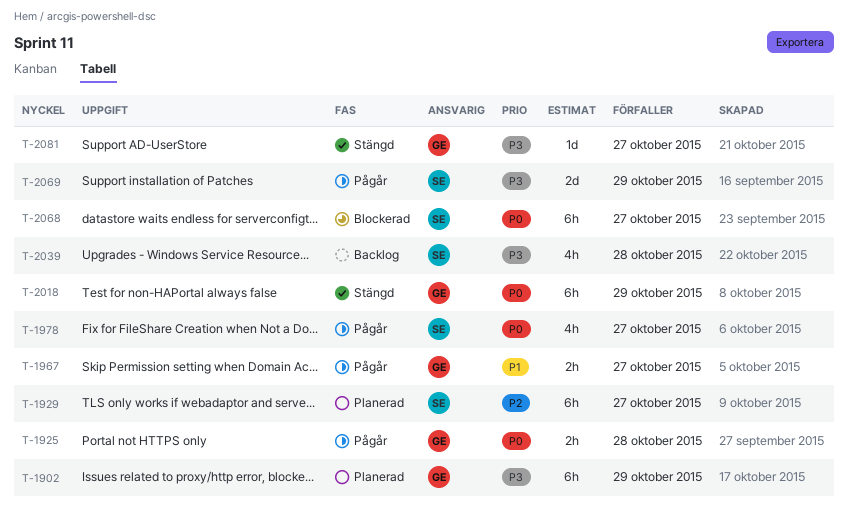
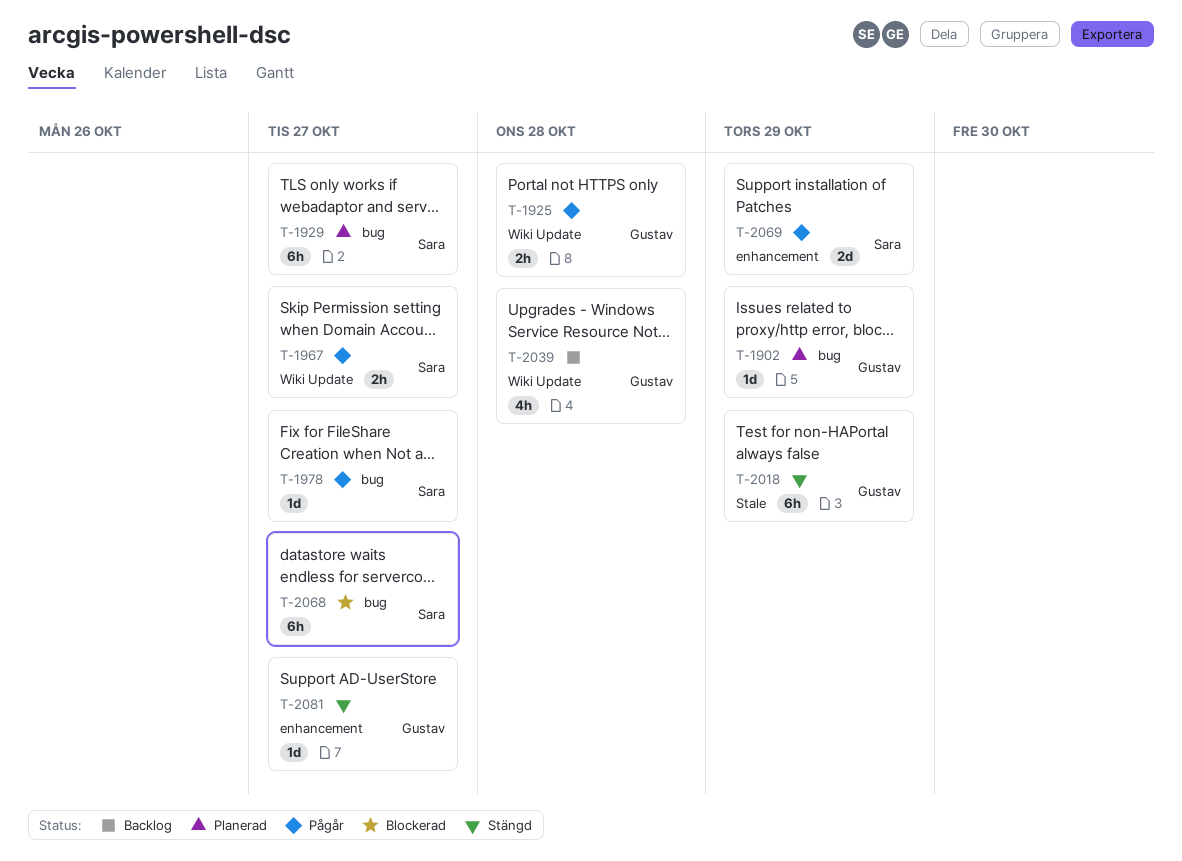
T-1902, estimate: 6h -> 1d
T-1967, owner: Gustav -> Sara
T-1978, estimate: 4h -> 1d
T-2039, owner: Sara -> Gustav

